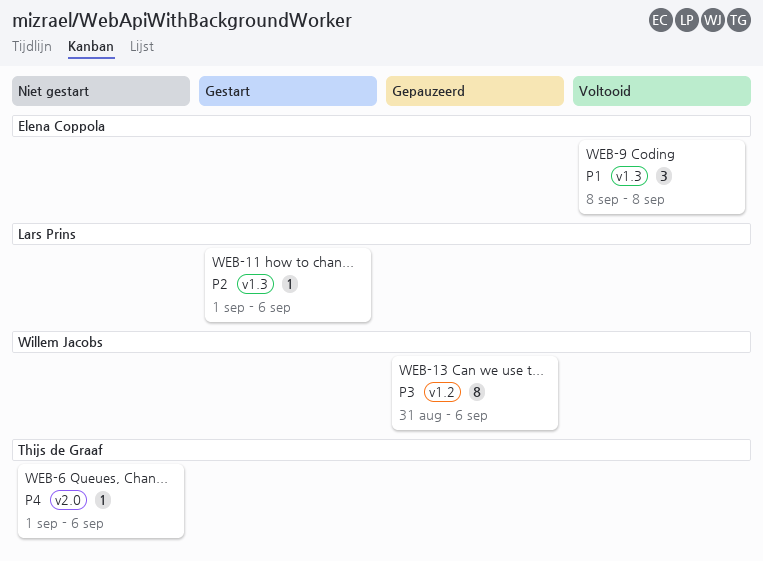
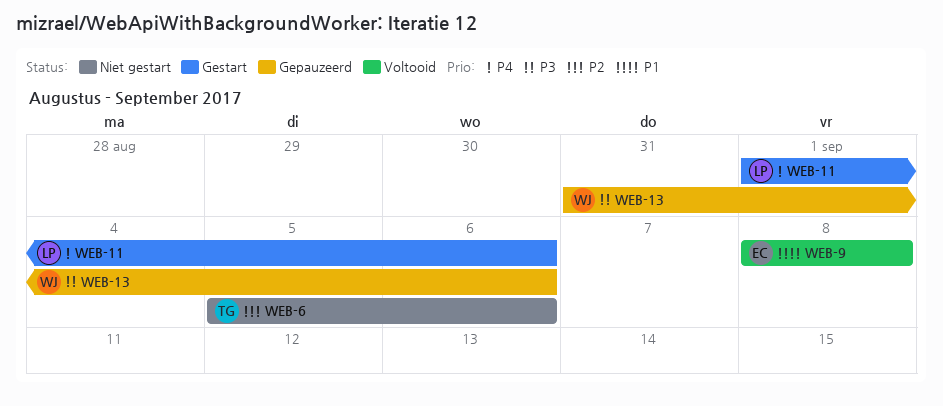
WEB-6, priority: P4 -> P2
WEB-6, start: Sep 1 -> Sep 5
WEB-11, priority: P2 -> P4

